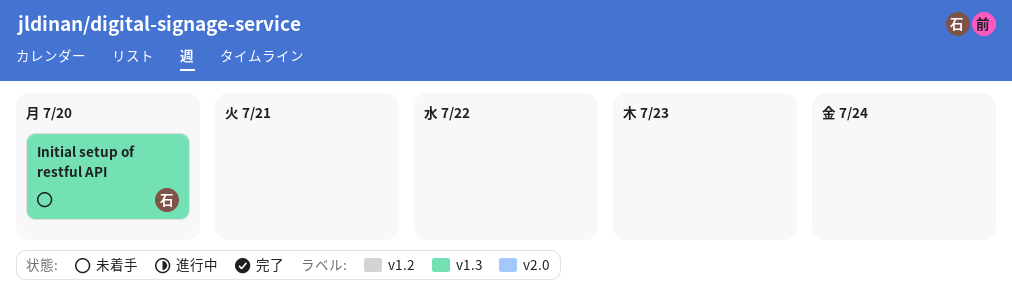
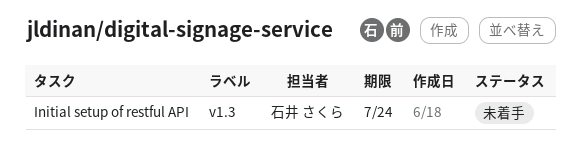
Initial setup of restful API, due: Jul 20 -> Jul 24

